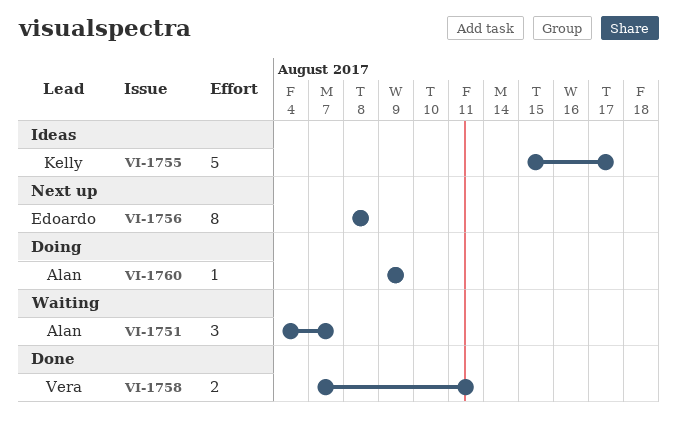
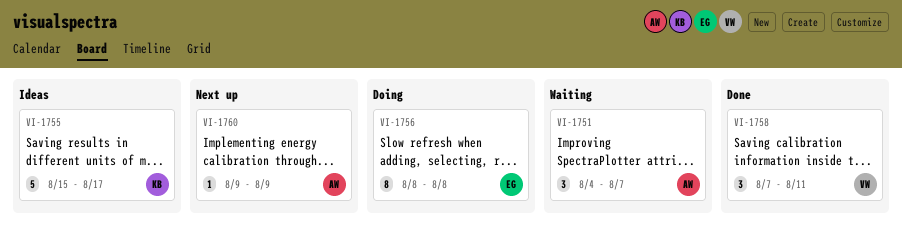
VI-1756, status: Next up -> Doing
VI-1758, estimate: 2 -> 3
VI-1760, status: Doing -> Next up

